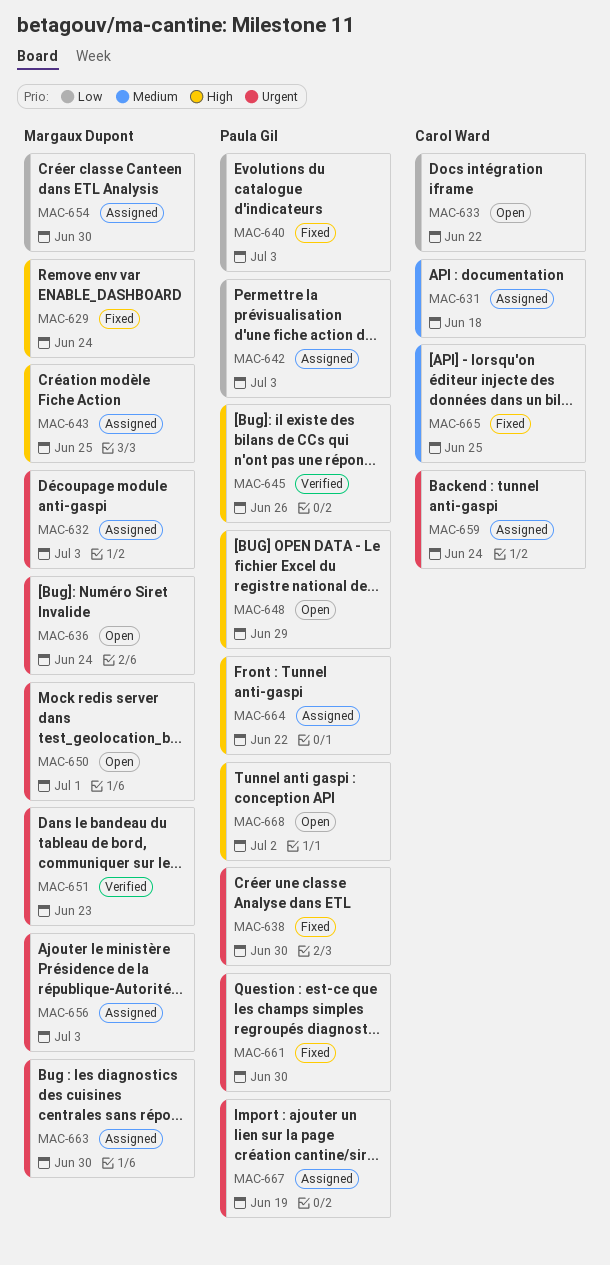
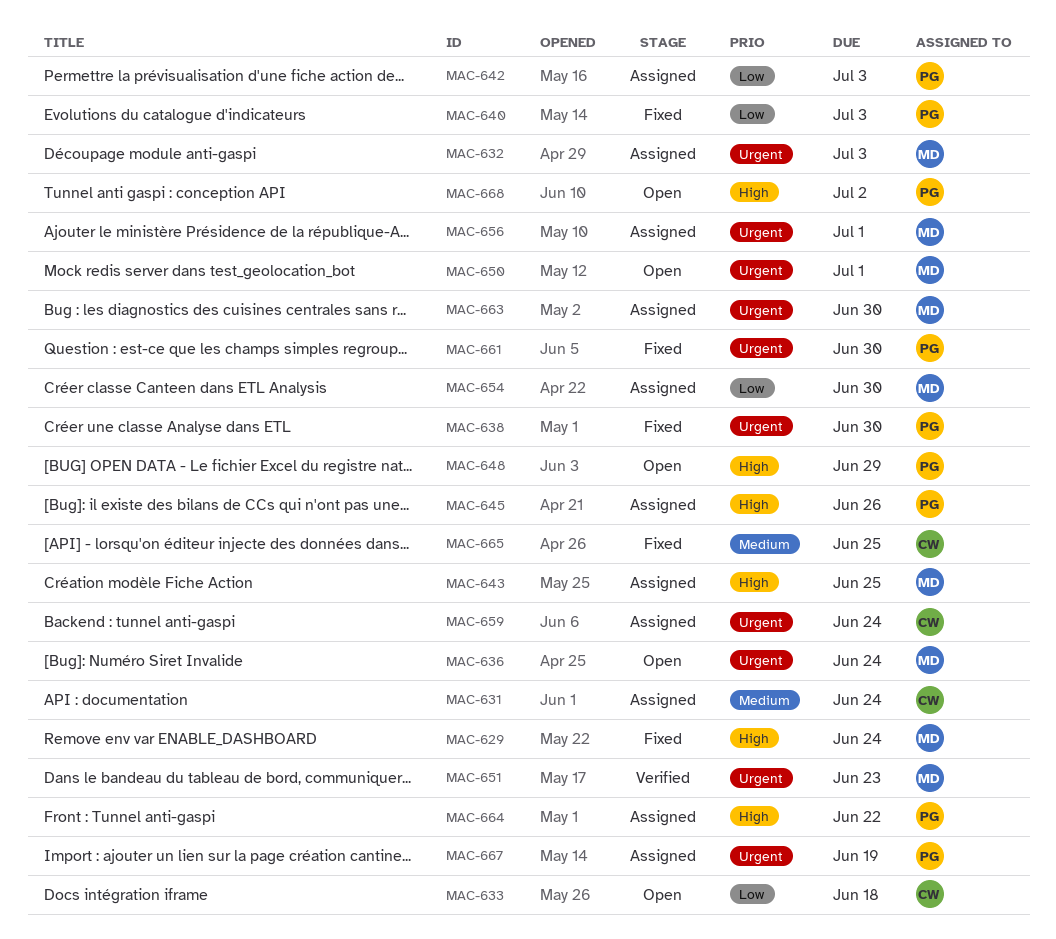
MAC-631, due: Jun 18 -> Jun 24
MAC-633, due: Jun 22 -> Jun 18
MAC-645, status: Verified -> Assigned
MAC-656, due: Jul 3 -> Jul 1

